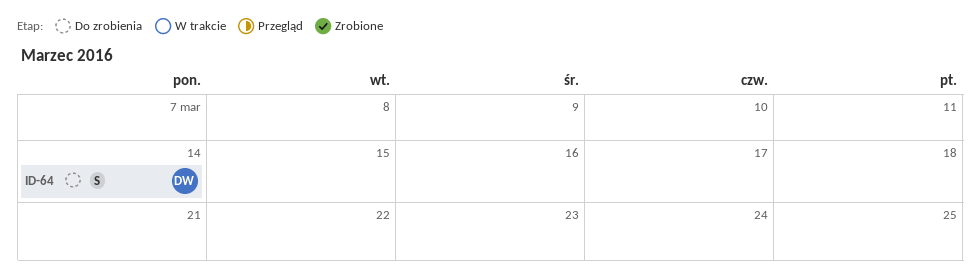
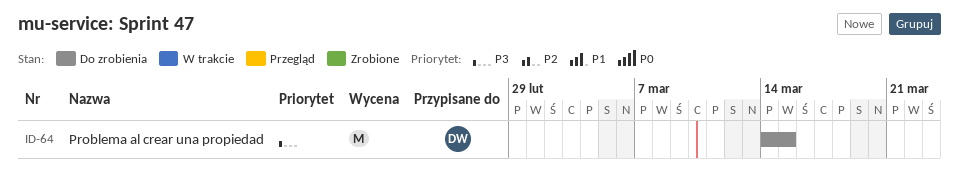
ID-64, estimate: S -> M
ID-64, due: Mar 14 -> Mar 15

